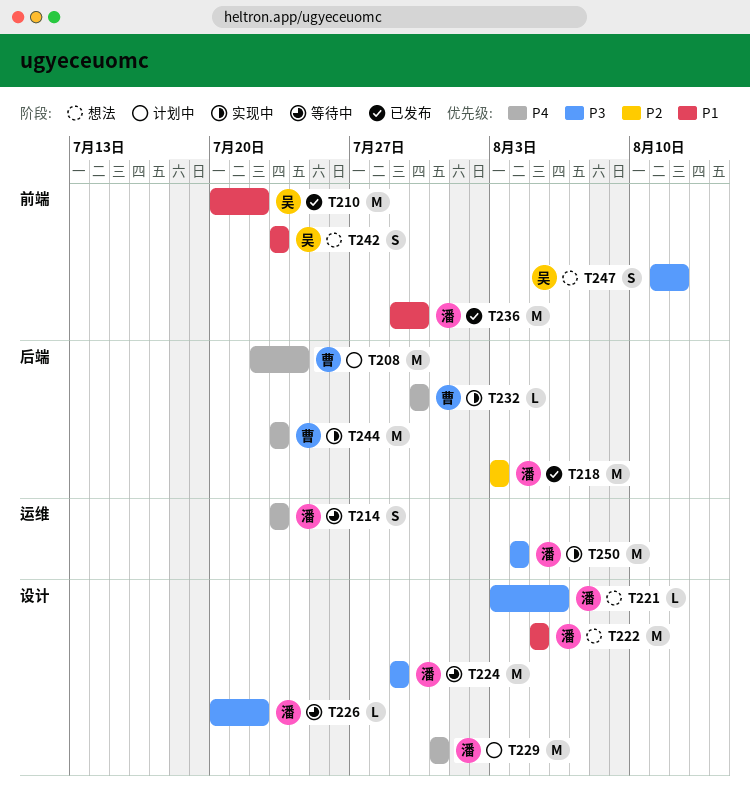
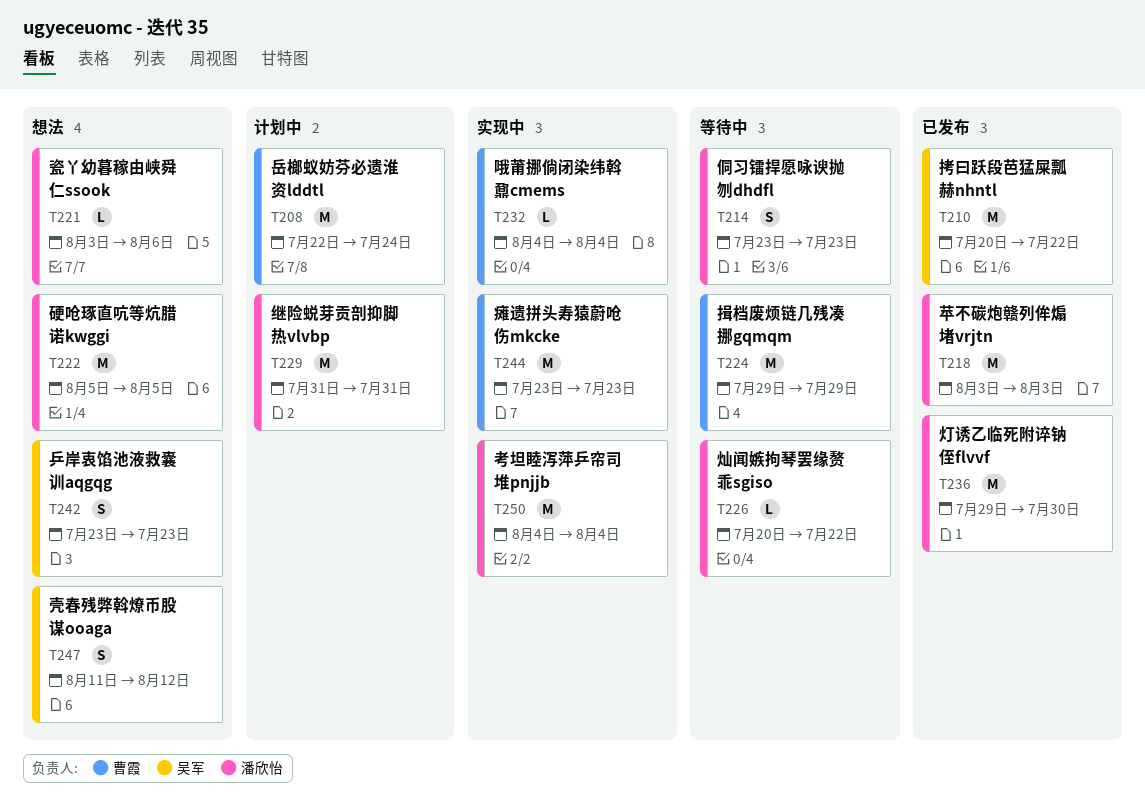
T224, owner: 潘欣怡 -> 曹霞
T232, start: Jul 30 -> Aug 4
T232, due: Jul 30 -> Aug 4

